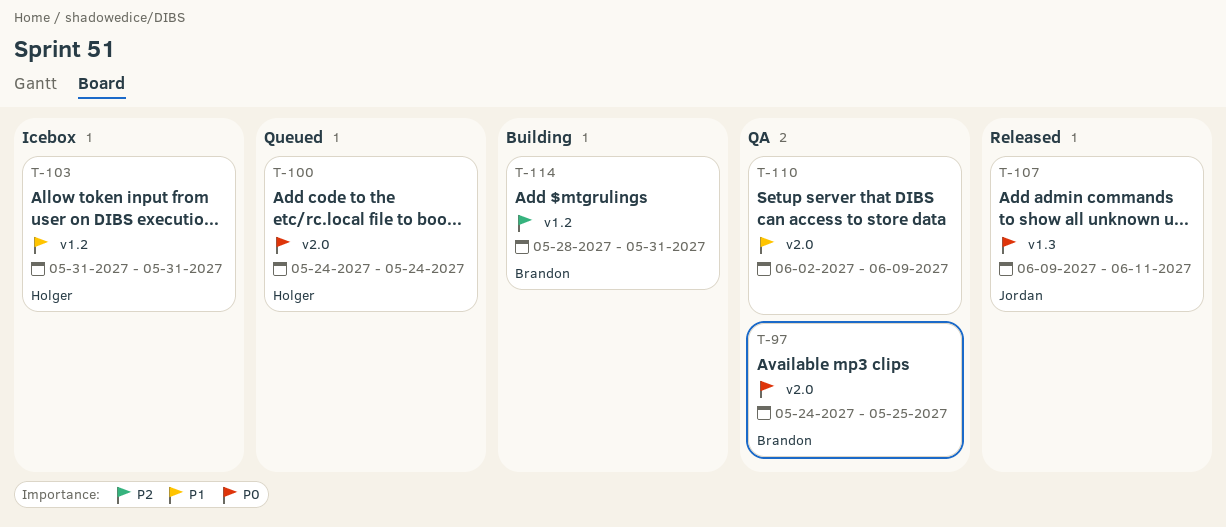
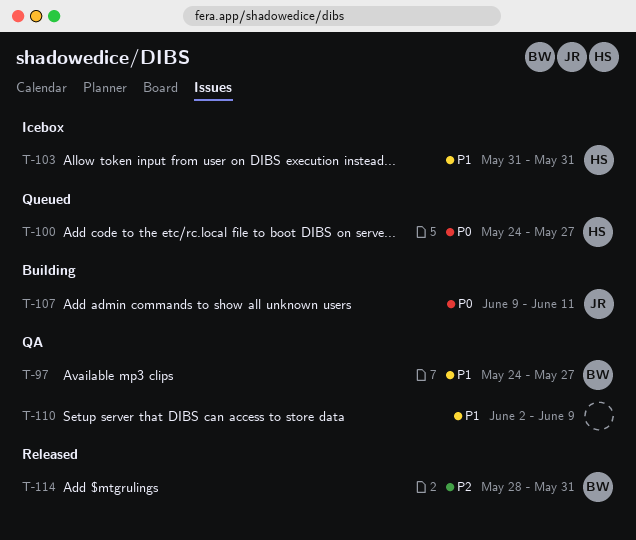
T-97, priority: P0 -> P1
T-97, due: May 25 -> May 27
T-100, due: May 24 -> May 27
T-107, status: Released -> Building
T-114, status: Building -> Released

